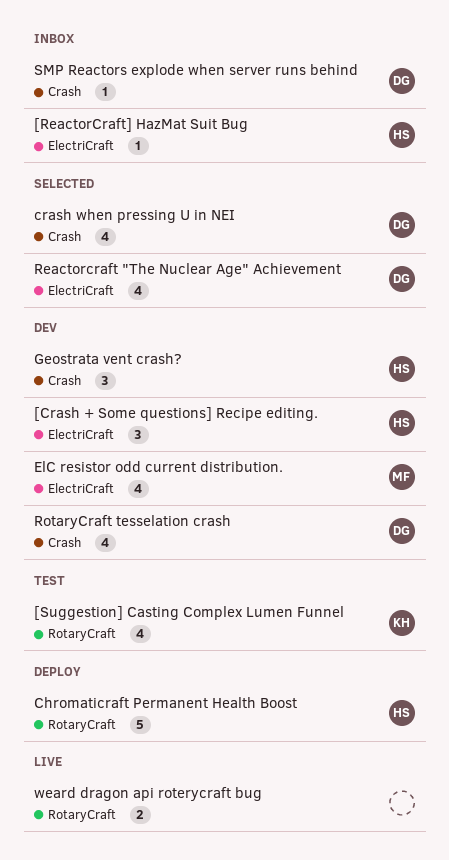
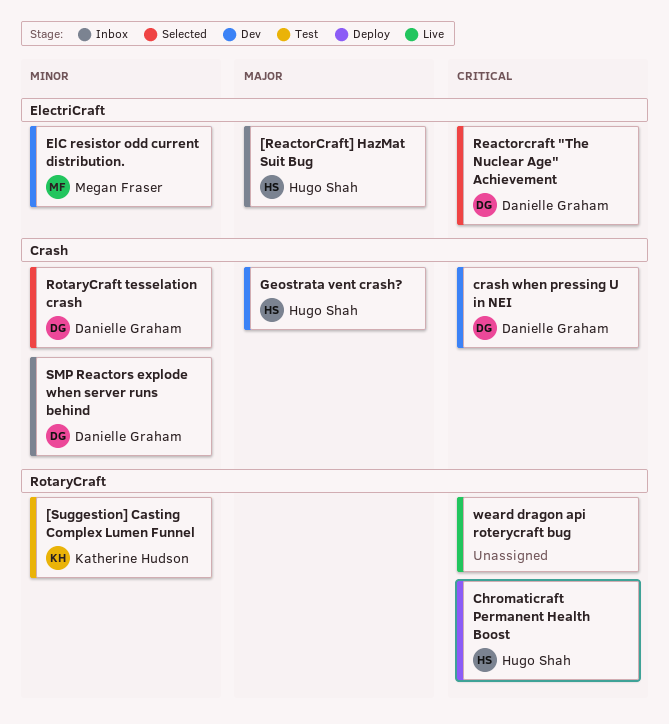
[Crash + Some questions] Recipe editing.: present -> none
crash when pressing U in NEI, status: Selected -> Dev
RotaryCraft tesselation crash, status: Dev -> Selected

